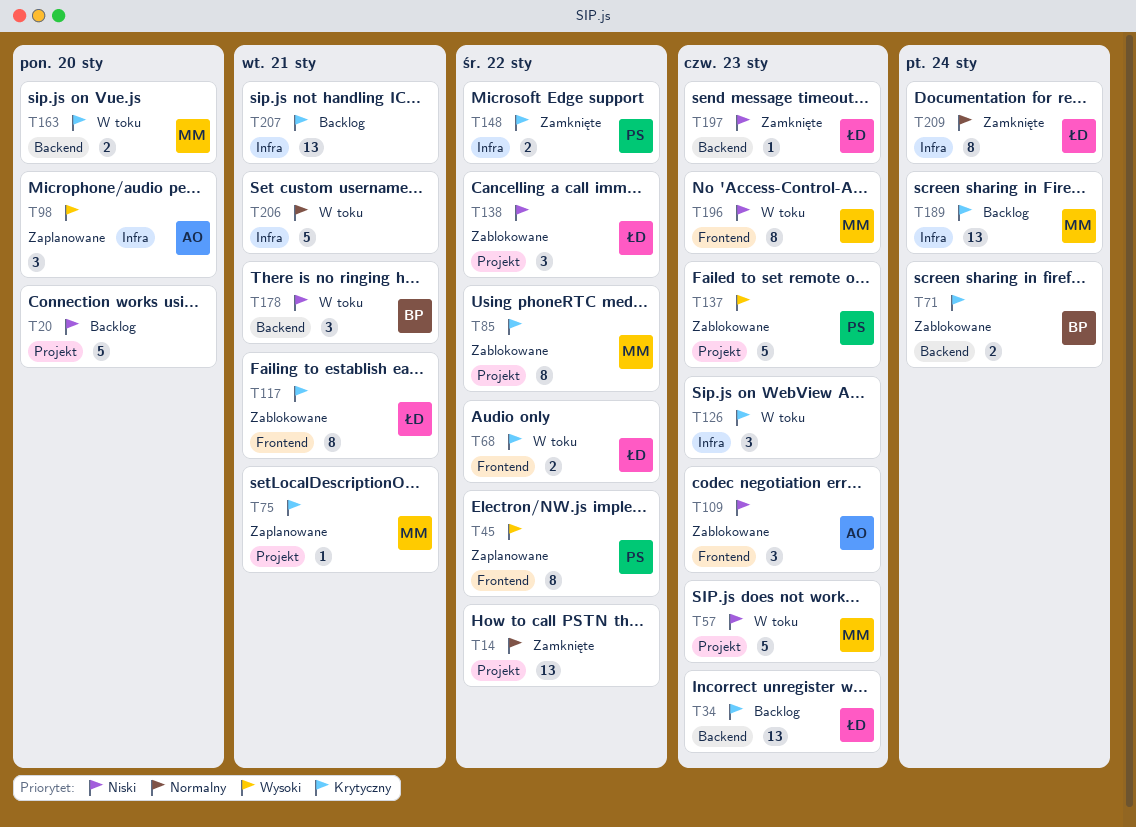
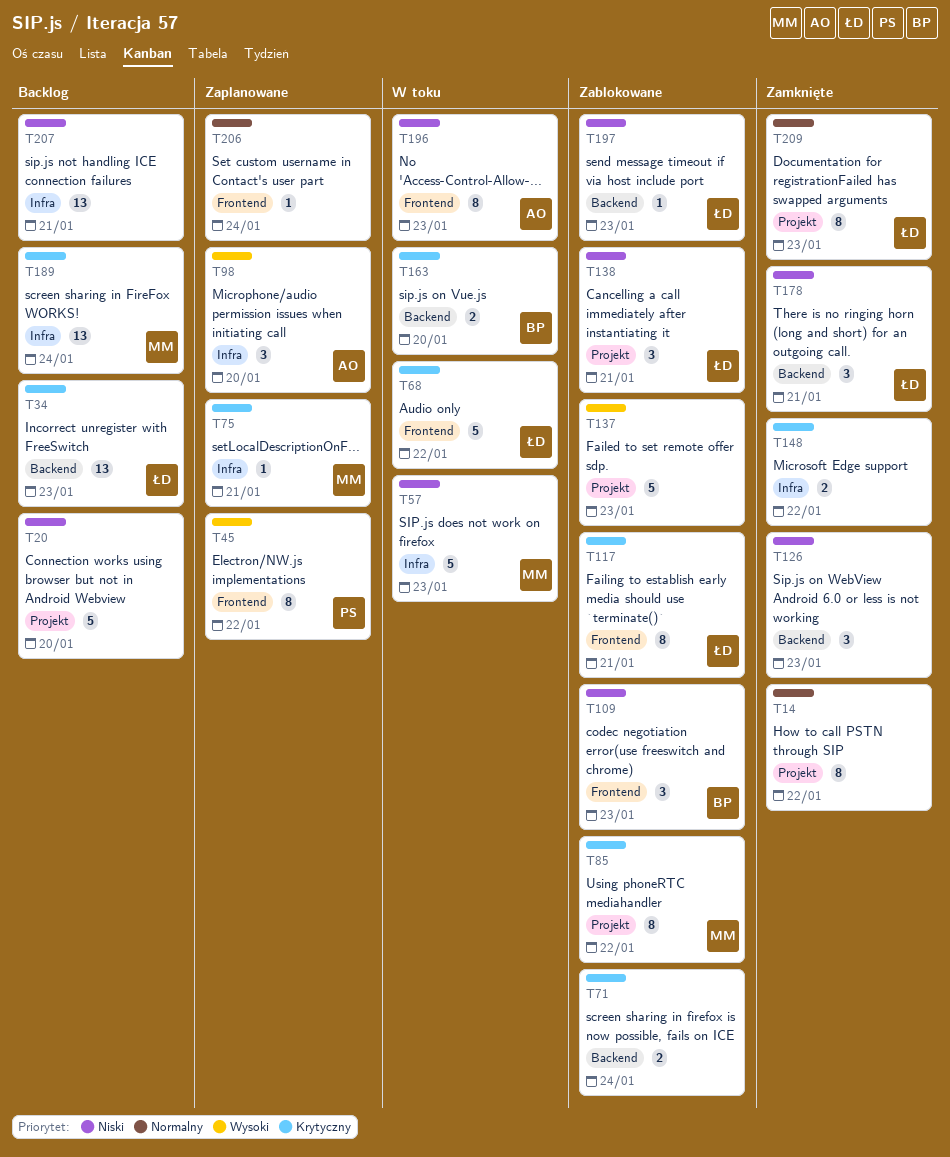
T14, estimate: 13 -> 8
T57, label: Projekt -> Infra
T68, estimate: 2 -> 5
T71, owner: BP -> none
T75, label: Projekt -> Infra
T109, owner: AO -> BP
T126, status: W toku -> Zamknięte
T126, priority: Krytyczny -> Niski
T126, label: Infra -> Backend
T137, owner: PS -> none
T138, due: Jan 22 -> Jan 21
T148, owner: PS -> none
T163, owner: MM -> BP
T178, status: W toku -> Zamknięte
T178, owner: BP -> ŁD
T196, owner: MM -> AO
T197, status: Zamknięte -> Zablokowane
T206, status: W toku -> Zaplanowane
T206, label: Infra -> Frontend
T206, estimate: 5 -> 1
T206, due: Jan 21 -> Jan 24
T207, priority: Krytyczny -> Niski
T209, label: Infra -> Projekt
T209, due: Jan 24 -> Jan 23

